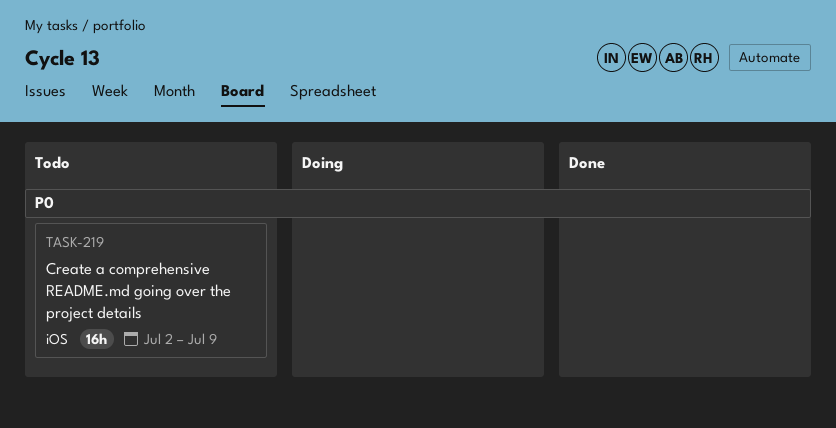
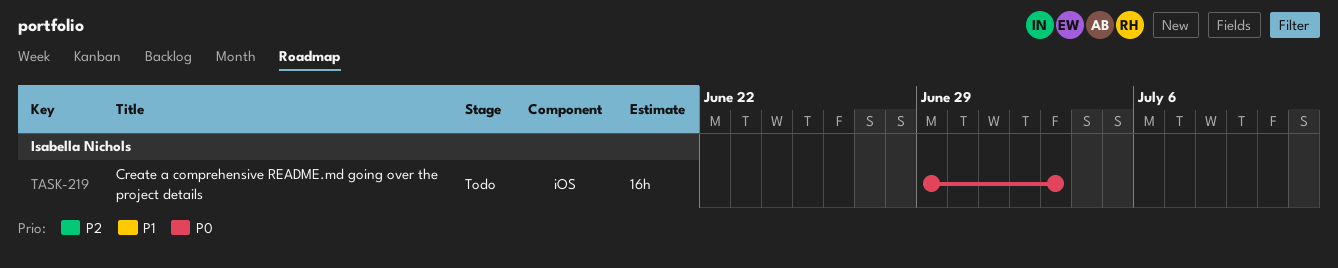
TASK-219, start: Jul 2 -> Jun 29
TASK-219, due: Jul 9 -> Jul 3

